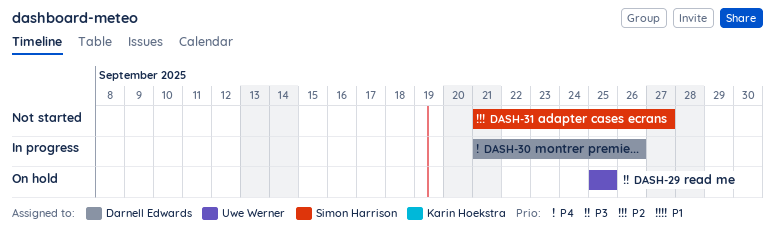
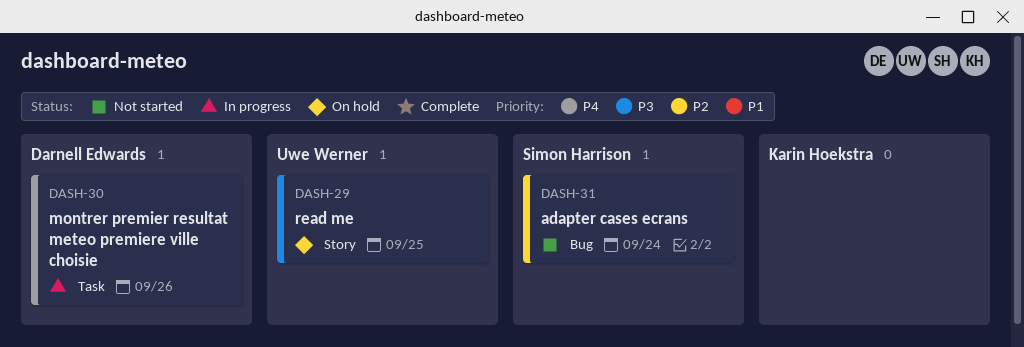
DASH-31, due: Sep 27 -> Sep 24

